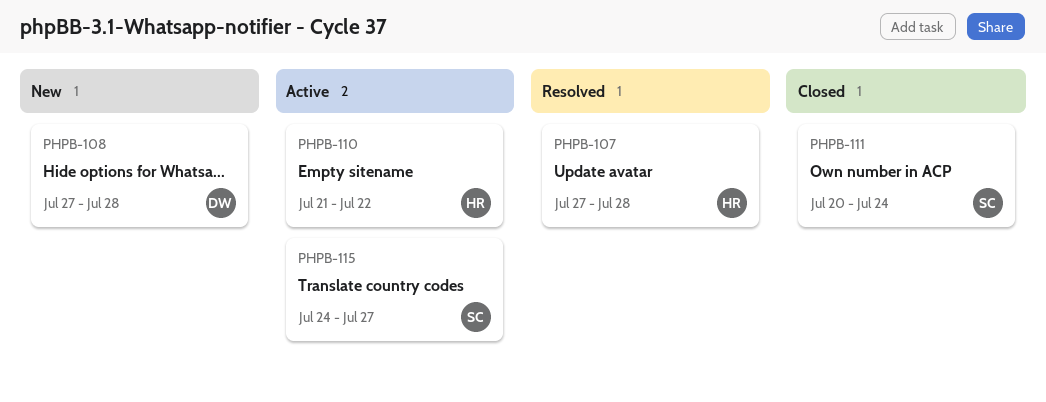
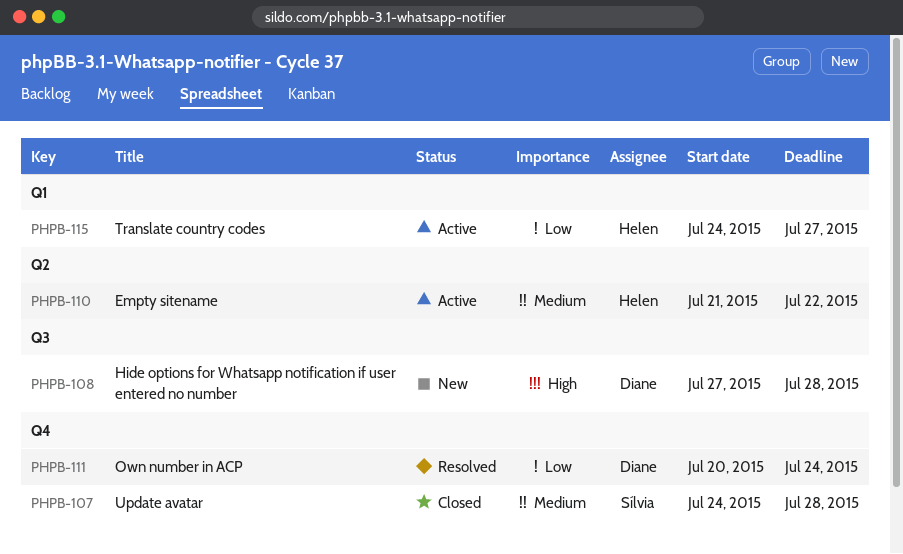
PHPB-107, status: Resolved -> Closed
PHPB-107, owner: Helen -> Sílvia
PHPB-107, start: Jul 27 -> Jul 24
PHPB-111, status: Closed -> Resolved
PHPB-111, owner: Sílvia -> Diane
PHPB-115, owner: Sílvia -> Helen

